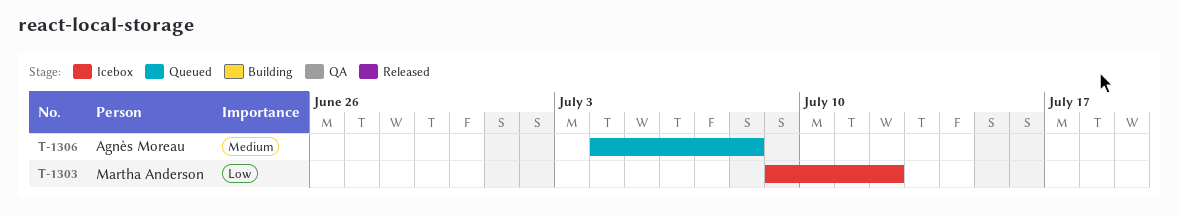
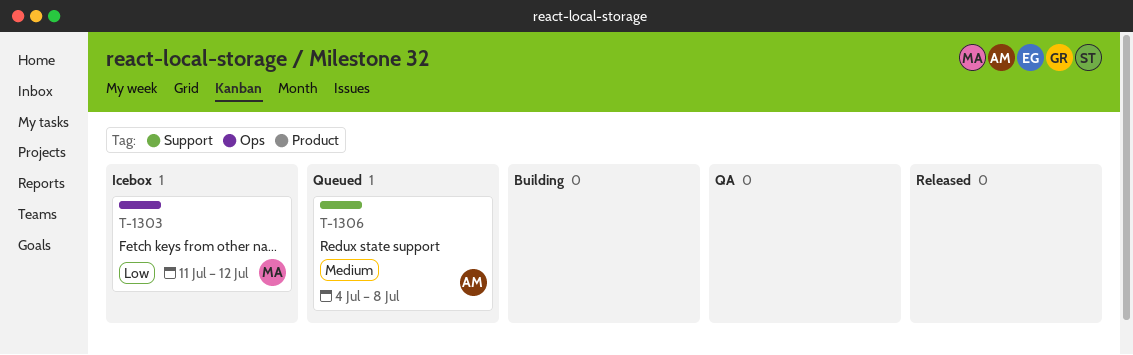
T-1303, start: Jul 9 -> Jul 11

